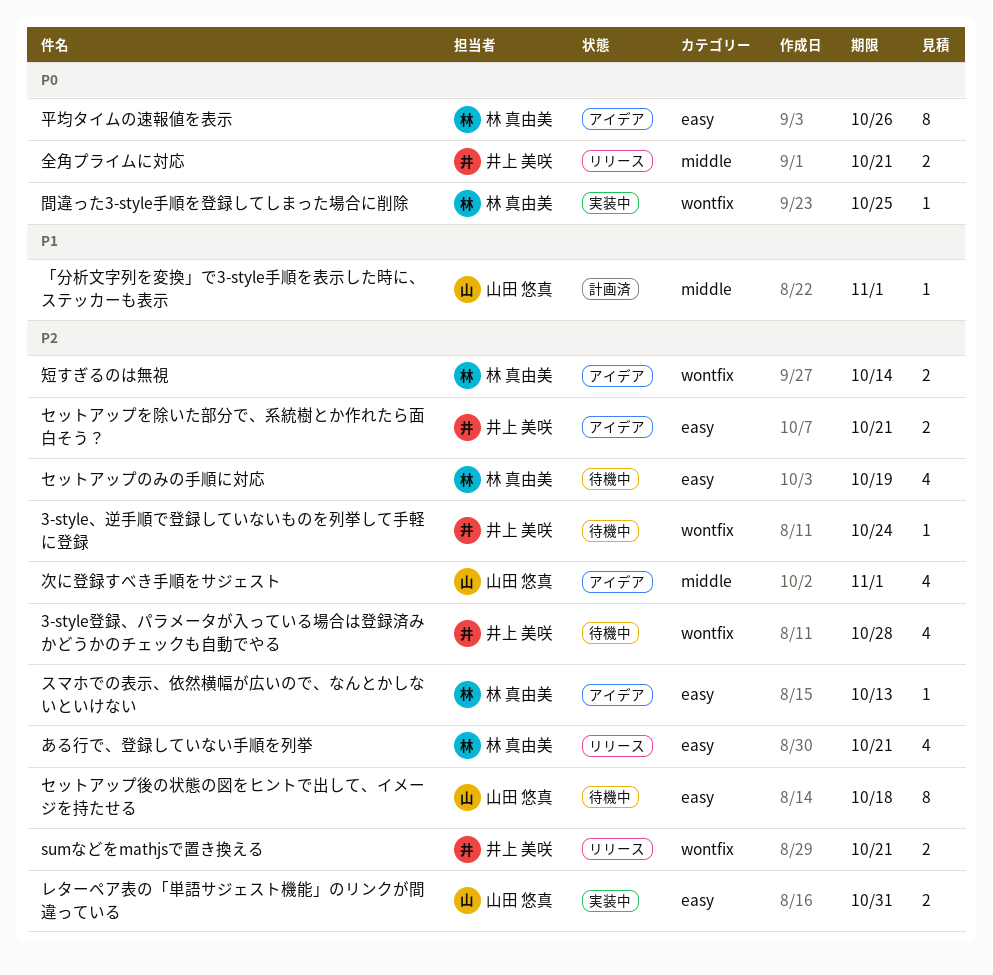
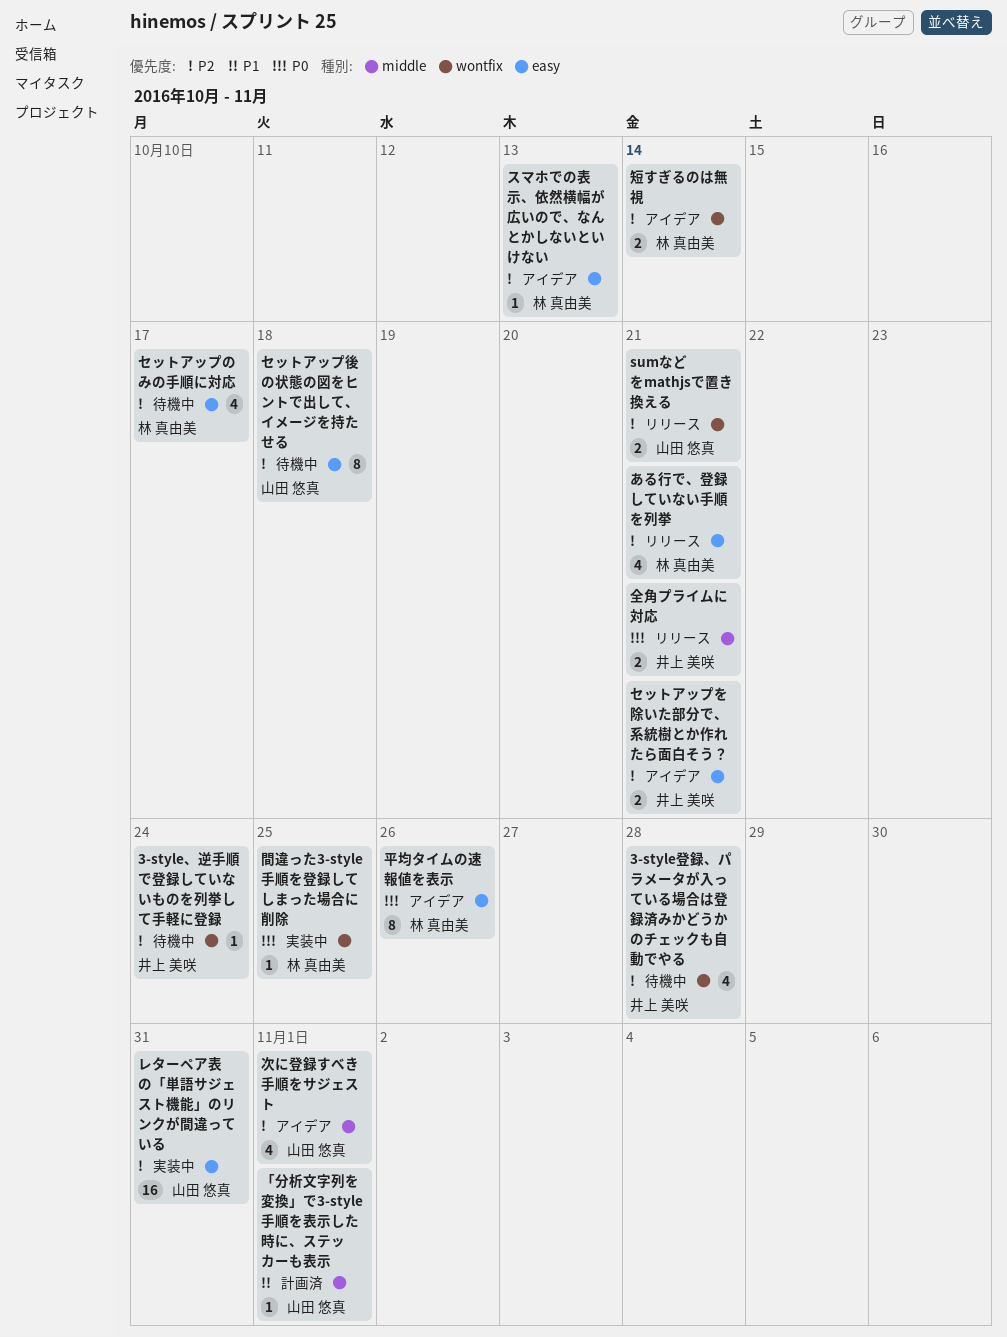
sumなどをmathjsで置き換える, owner: 井上 美咲 -> 山田 悠真
セットアップのみの手順に対応, due: Oct 19 -> Oct 17
レターペア表の「単語サジェスト機能」のリンクが間違っている, estimate: 2 -> 16

